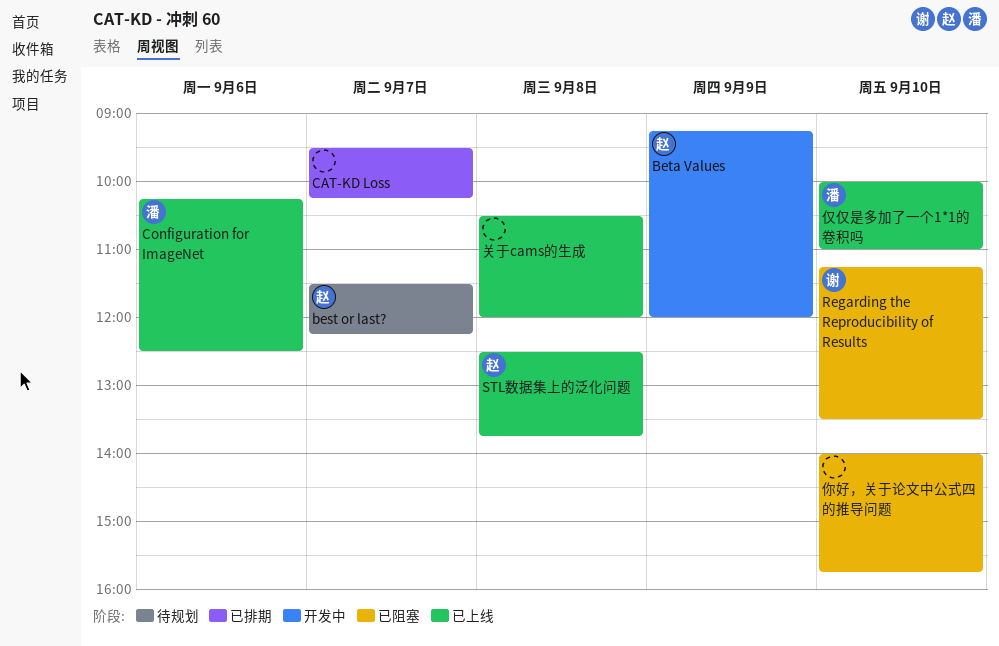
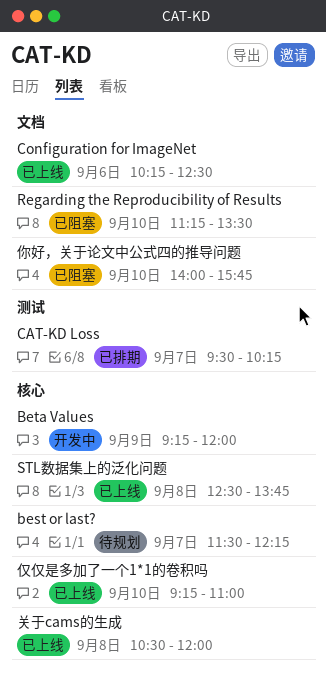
仅仅是多加了一个1*1的卷积吗, begins: 10:00 -> 09:15

